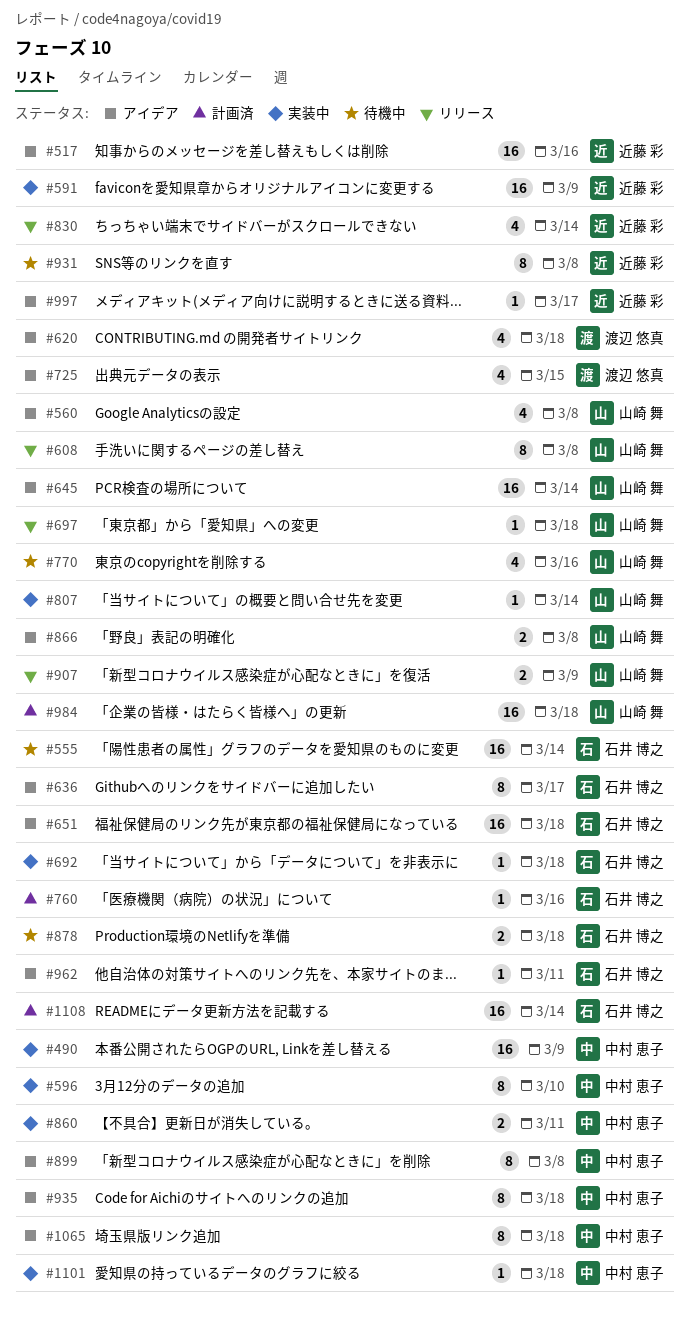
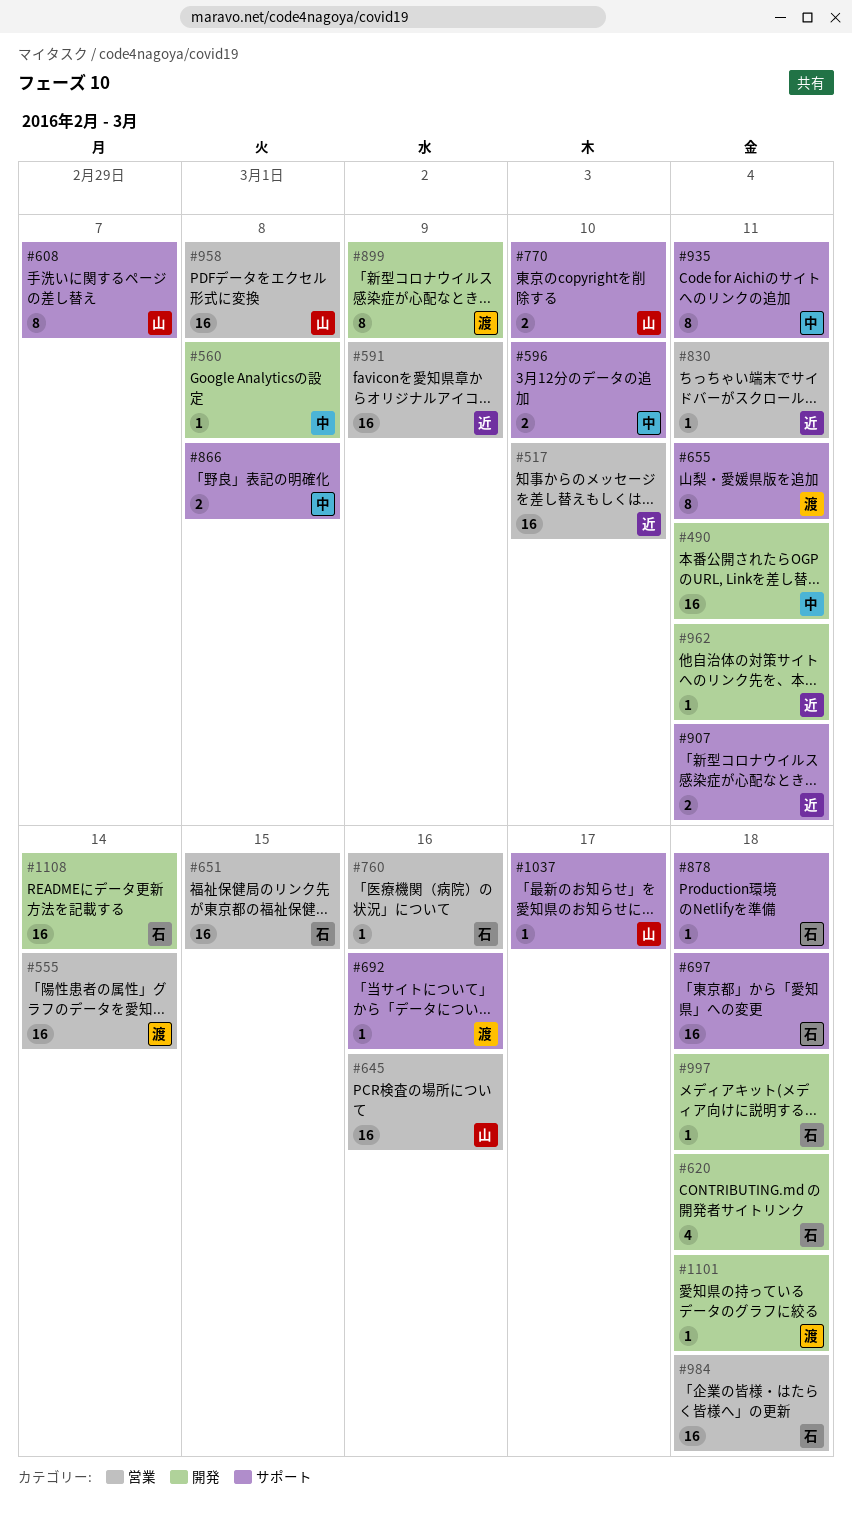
#490, due: Mar 9 -> Mar 11
#517, due: Mar 16 -> Mar 10
#555, owner: 石井 博之 -> 渡辺 悠真
#560, owner: 山崎 舞 -> 中村 恵子
#560, estimate: 4 -> 1
#596, estimate: 8 -> 2
#608, due: Mar 8 -> Mar 7
#620, owner: 渡辺 悠真 -> 石井 博之
#636: present -> none
#645, due: Mar 14 -> Mar 16
#651, due: Mar 18 -> Mar 15
#655: none -> present
#692, owner: 石井 博之 -> 渡辺 悠真
#692, due: Mar 18 -> Mar 16
#697, owner: 山崎 舞 -> 石井 博之
#697, estimate: 1 -> 16
#725: present -> none
#770, estimate: 4 -> 2
#770, due: Mar 16 -> Mar 10
#807: present -> none
#830, estimate: 4 -> 1
#830, due: Mar 14 -> Mar 11
#860: present -> none
#866, owner: 山崎 舞 -> 中村 恵子
#878, estimate: 2 -> 1
#899, owner: 中村 恵子 -> 渡辺 悠真
#899, due: Mar 8 -> Mar 9
#907, owner: 山崎 舞 -> 近藤 彩
#907, due: Mar 9 -> Mar 11
#931: present -> none
#935, due: Mar 18 -> Mar 11
#958: none -> present
#962, owner: 石井 博之 -> 近藤 彩
#984, owner: 山崎 舞 -> 石井 博之
#997, owner: 近藤 彩 -> 石井 博之
#997, due: Mar 17 -> Mar 18
#1037: none -> present
#1065: present -> none
#1101, owner: 中村 恵子 -> 渡辺 悠真

